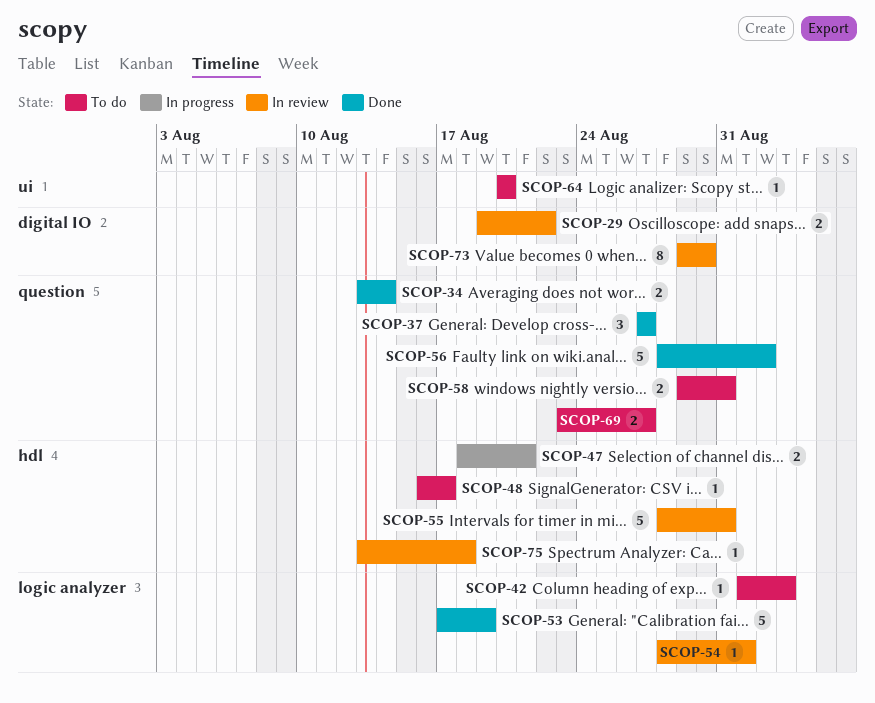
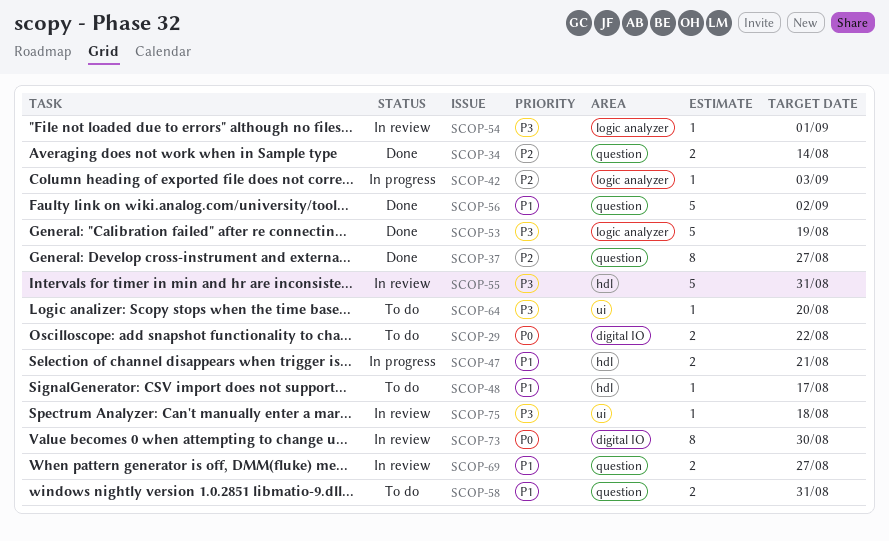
SCOP-29, status: In review -> To do
SCOP-37, estimate: 3 -> 8
SCOP-42, status: To do -> In progress
SCOP-69, status: To do -> In review
SCOP-75, label: hdl -> ui

